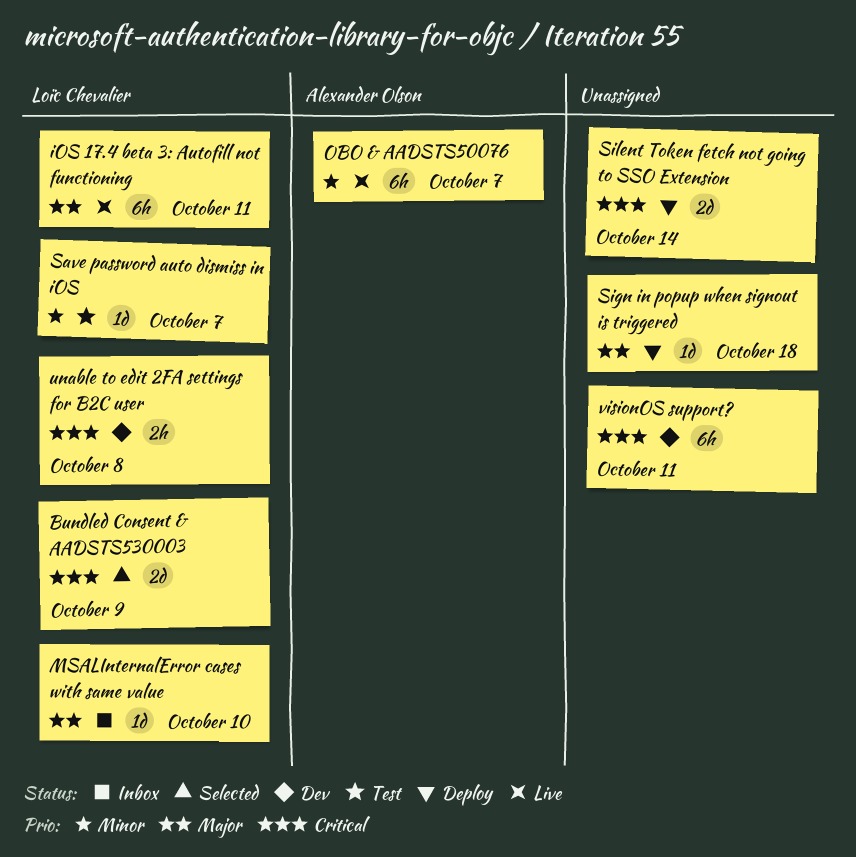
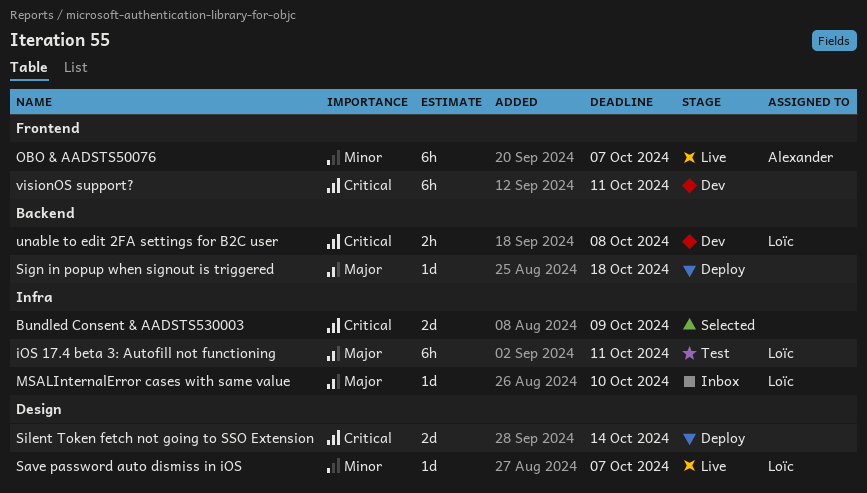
Bundled Consent & AADSTS530003, owner: Loïc Chevalier -> none
iOS 17.4 beta 3: Autofill not functioning, status: Live -> Test
Save password auto dismiss in iOS, status: Test -> Live

